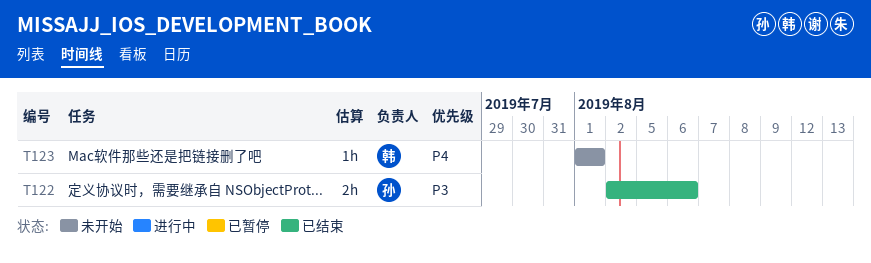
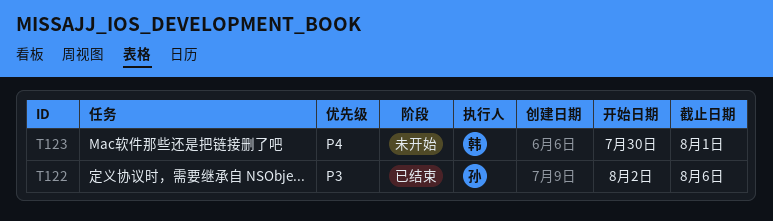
T123, start: Aug 1 -> Jul 30

